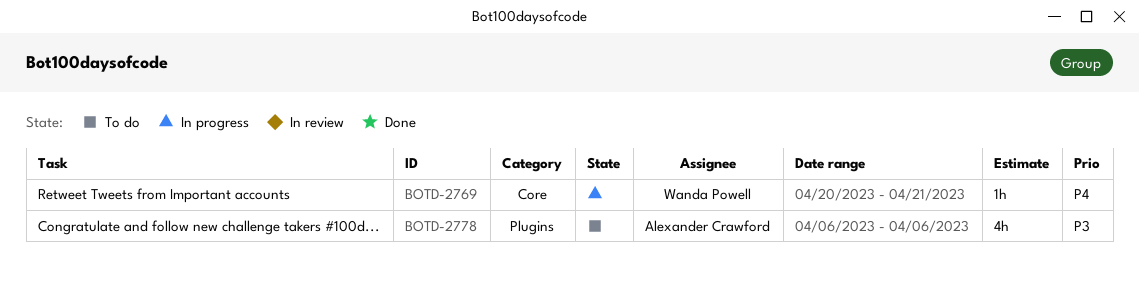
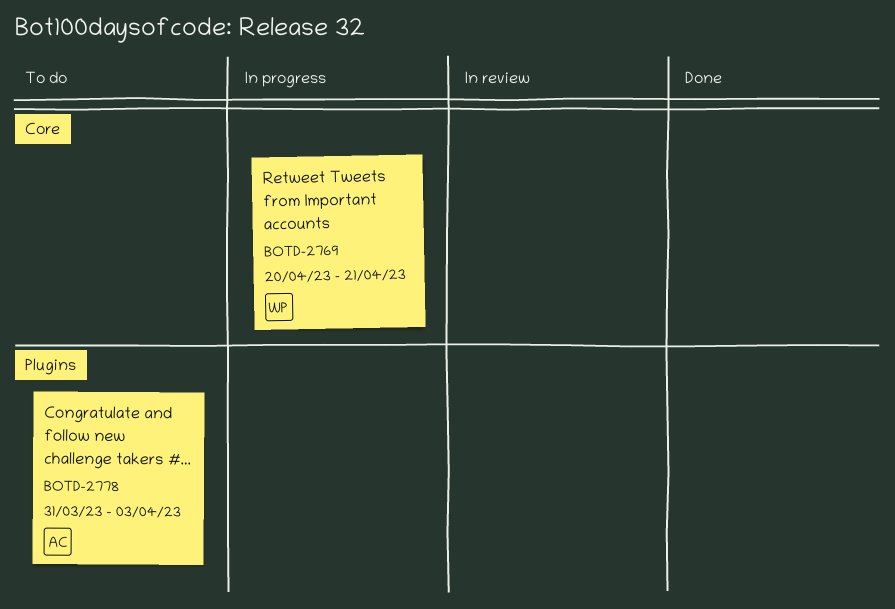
BOTD-2778, start: Apr 6 -> Mar 31
BOTD-2778, due: Apr 6 -> Apr 3

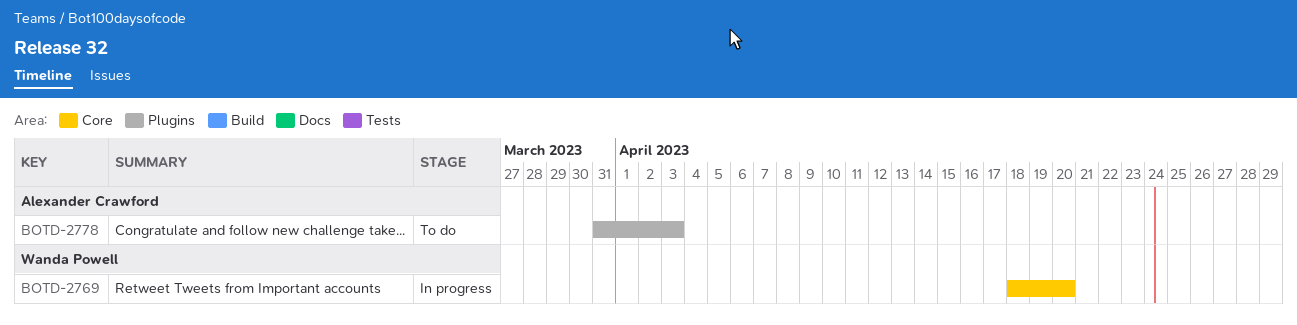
BOTD-2769, start: Apr 20 -> Apr 18
BOTD-2769, due: Apr 21 -> Apr 20

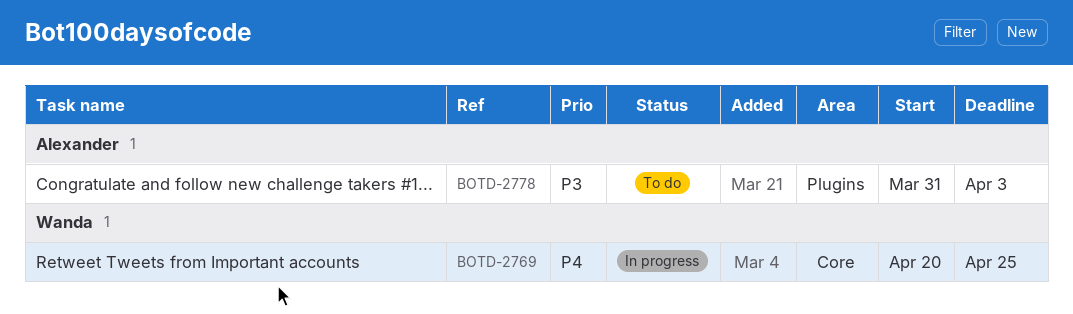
BOTD-2769, start: Apr 18 -> Apr 20
BOTD-2769, due: Apr 20 -> Apr 25

